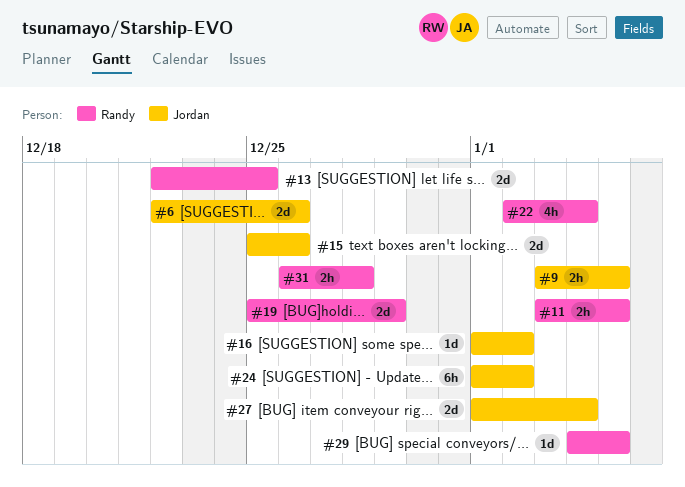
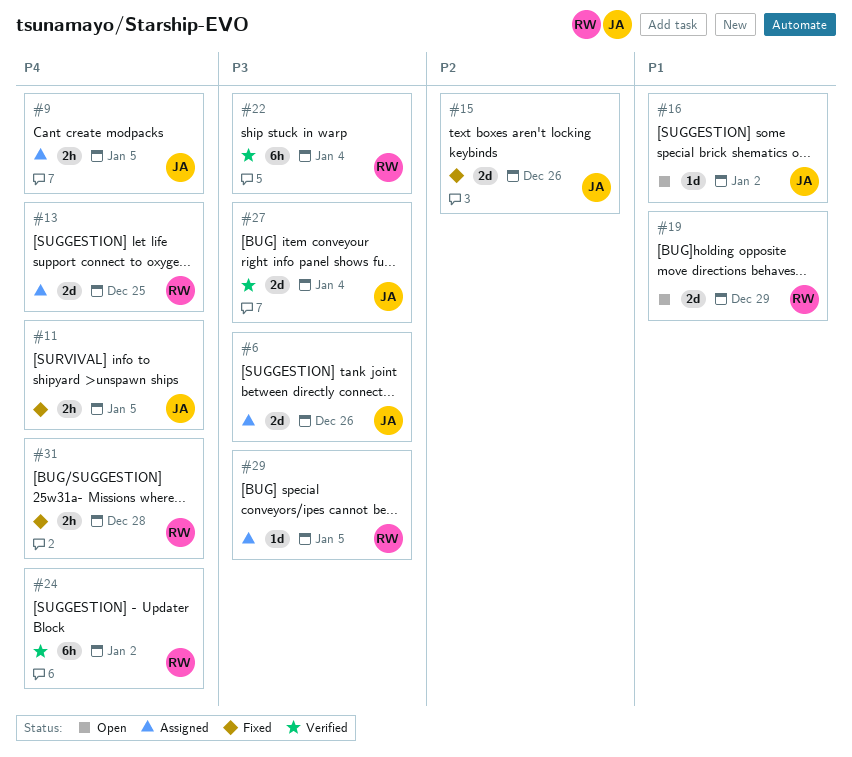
#11, owner: Randy -> Jordan
#22, estimate: 4h -> 6h
#24, owner: Jordan -> Randy

